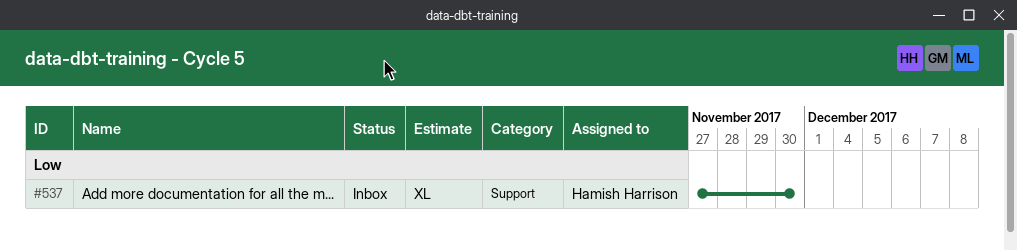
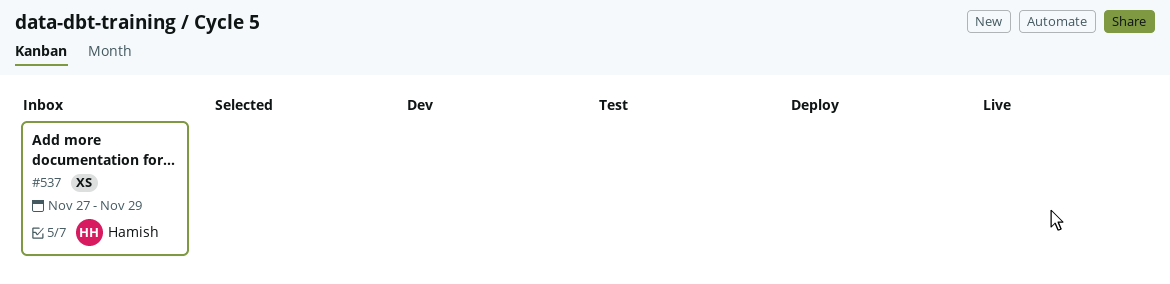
#537, estimate: XL -> XS
#537, due: Nov 30 -> Nov 29

